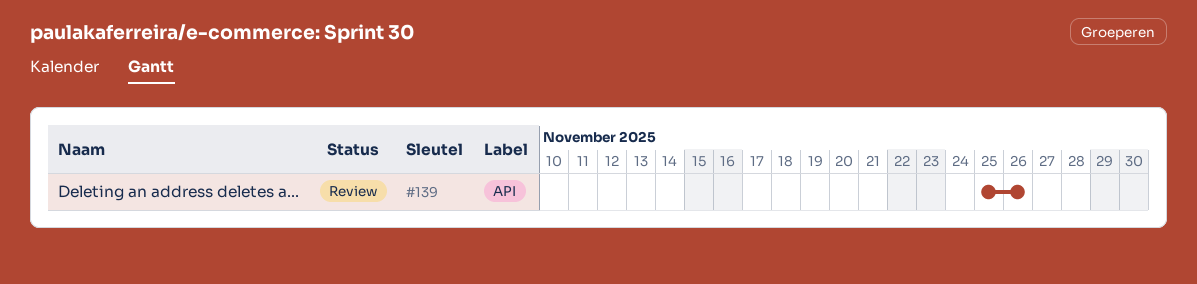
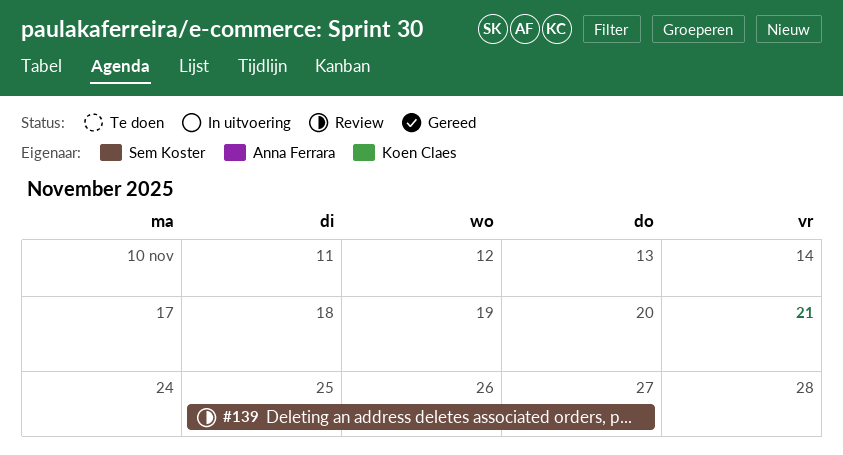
#139, due: Nov 26 -> Nov 27

